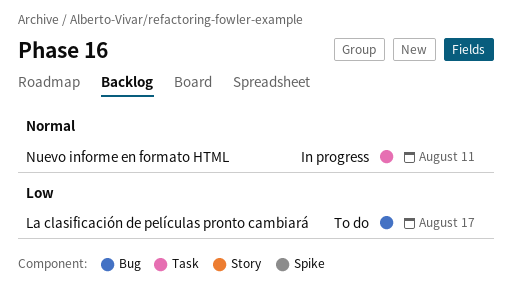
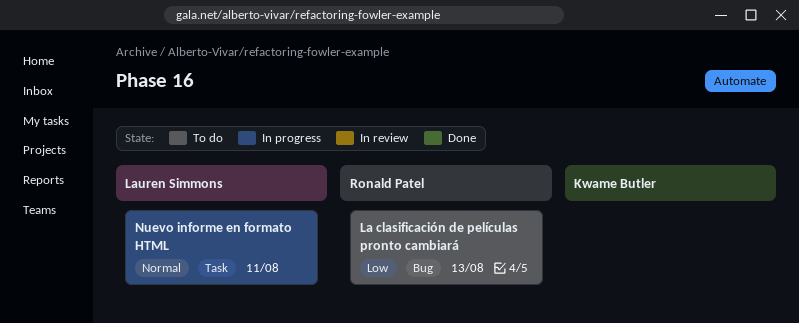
La clasificación de películas pronto cambiará, due: Aug 17 -> Aug 13

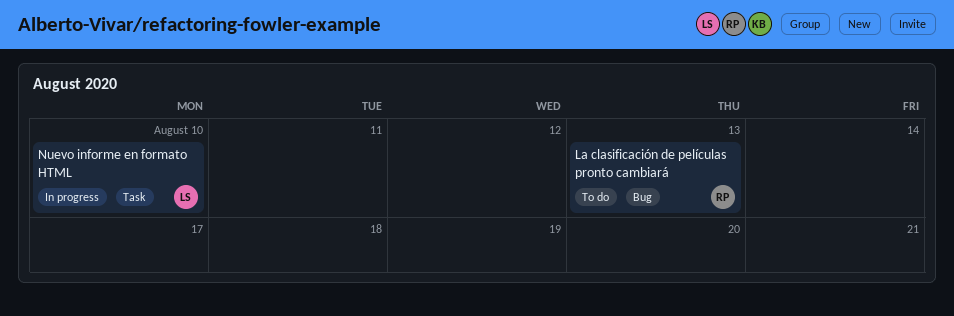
Nuevo informe en formato HTML, due: Aug 11 -> Aug 10

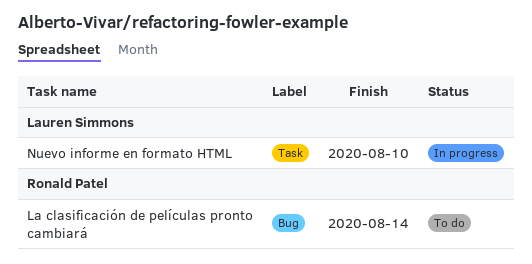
La clasificación de películas pronto cambiará, due: Aug 13 -> Aug 14

